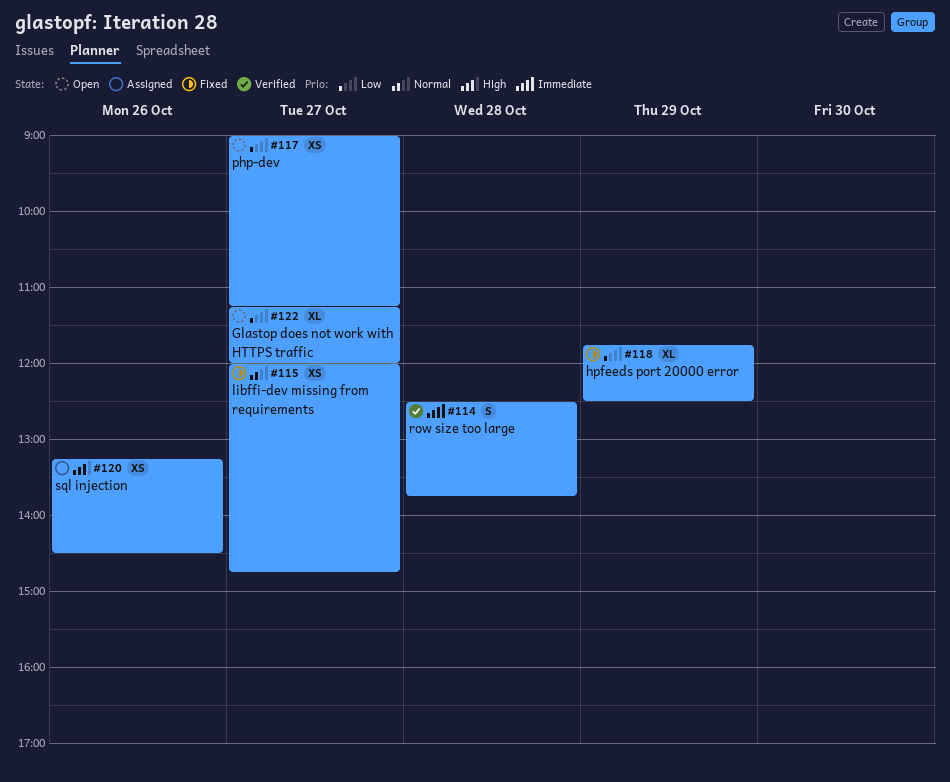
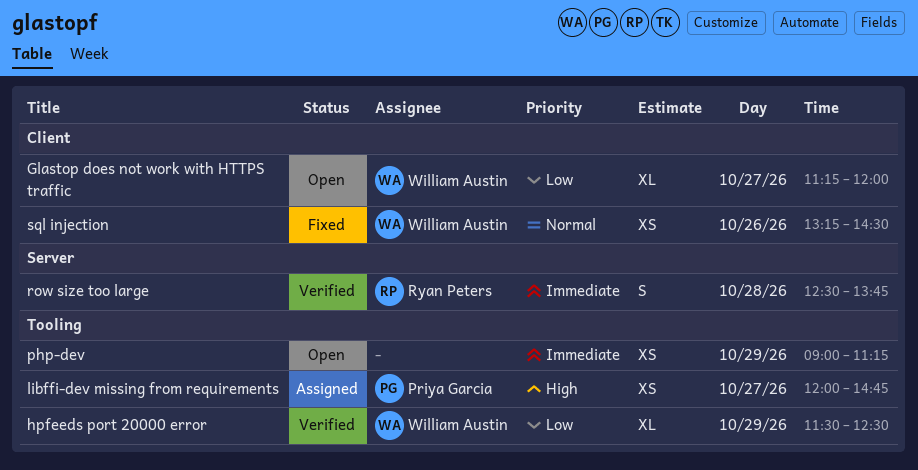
hpfeeds port 20000 error, status: Fixed -> Verified
hpfeeds port 20000 error, begins: 11:45 -> 11:30
libffi-dev missing from requirements, status: Fixed -> Assigned
libffi-dev missing from requirements, priority: Normal -> High
php-dev, priority: Low -> Immediate
php-dev, day: Oct 27 -> Oct 29
sql injection, status: Assigned -> Fixed
sql injection, priority: High -> Normal

